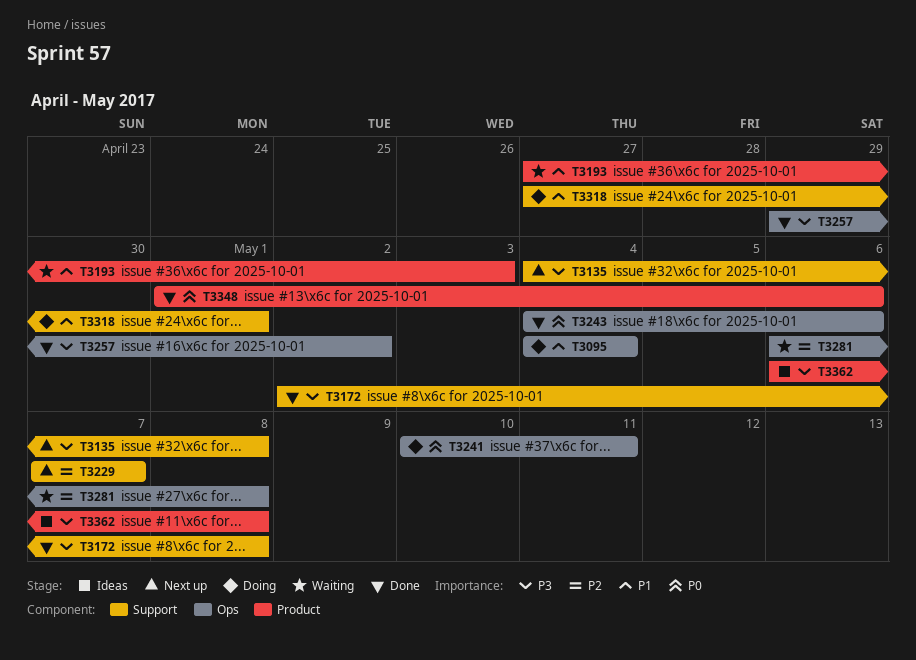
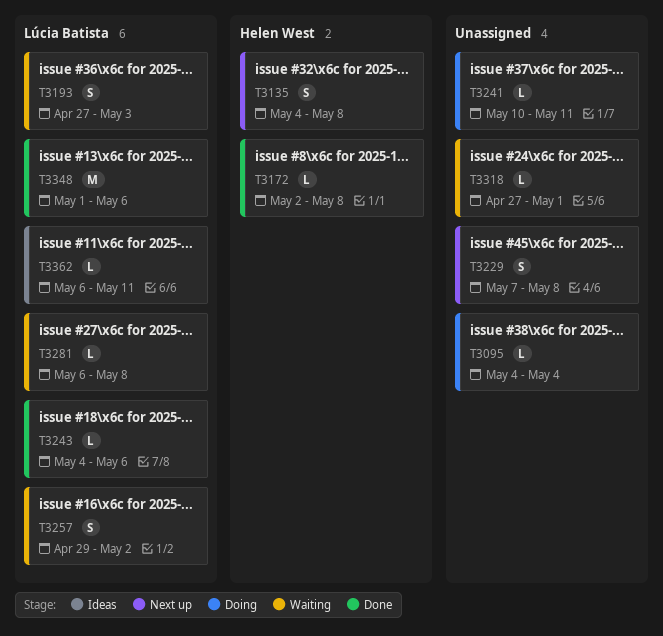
T3229, due: May 7 -> May 8
T3257, status: Done -> Waiting
T3318, status: Doing -> Waiting
T3362, due: May 8 -> May 11

